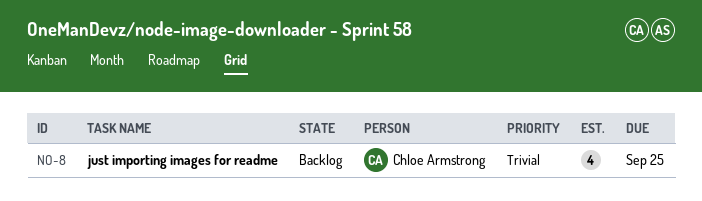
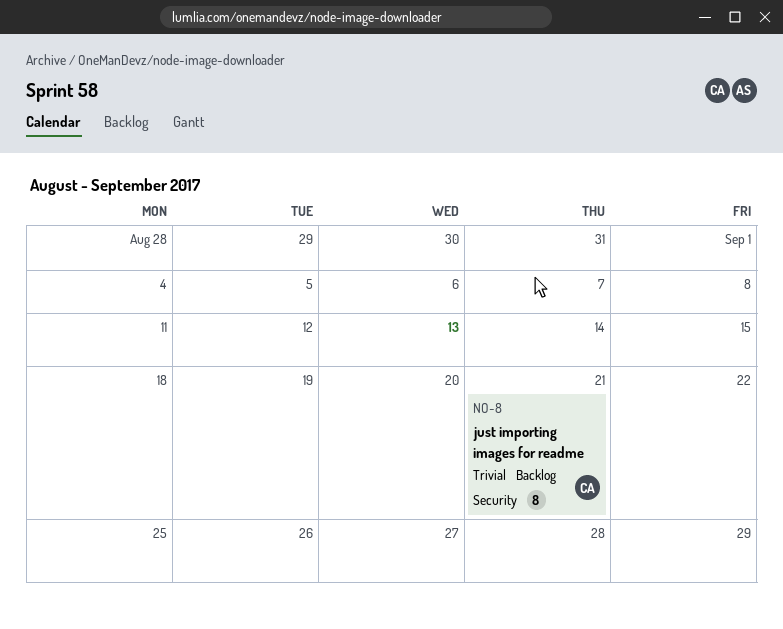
NO-8, estimate: 4 -> 8
NO-8, due: Sep 25 -> Sep 21

